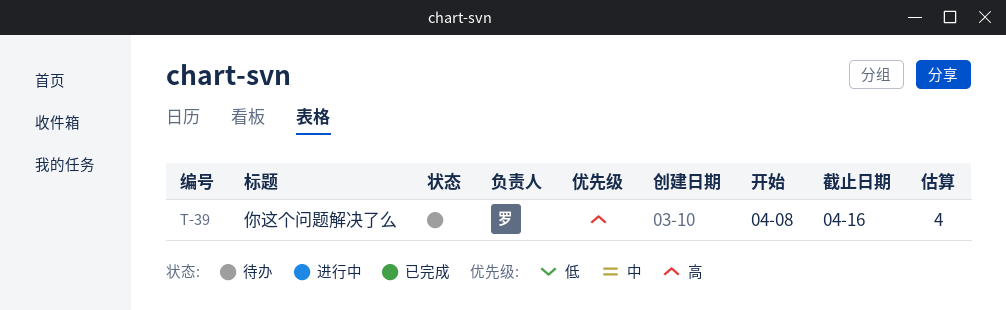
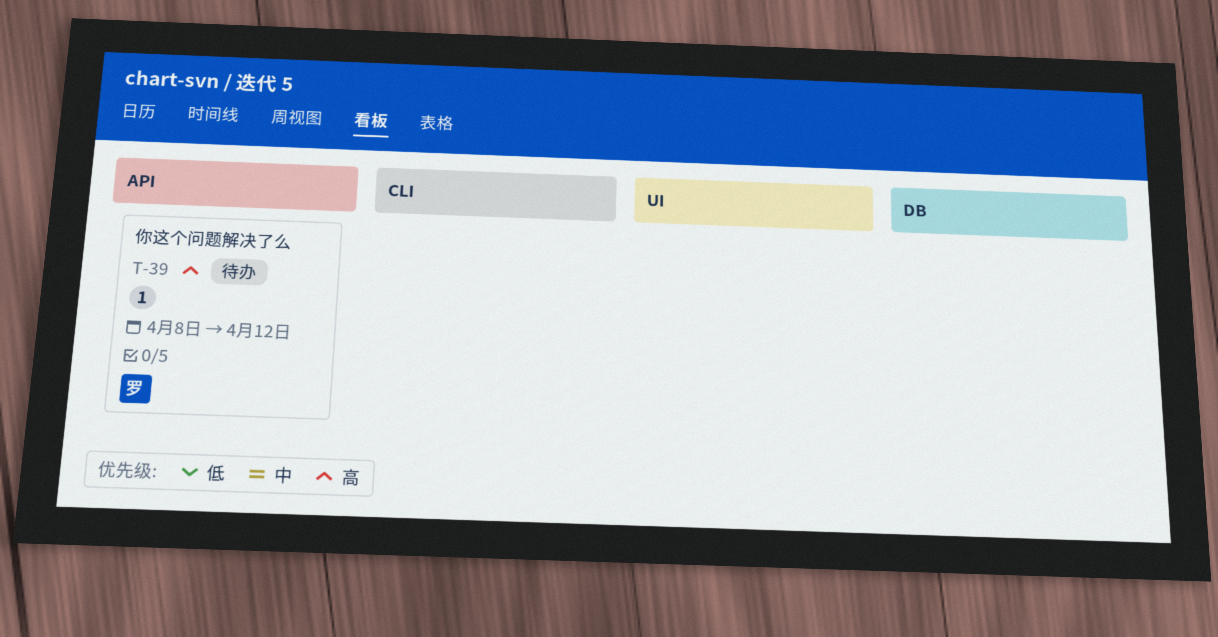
T-39, estimate: 4 -> 1
T-39, due: Apr 16 -> Apr 12

